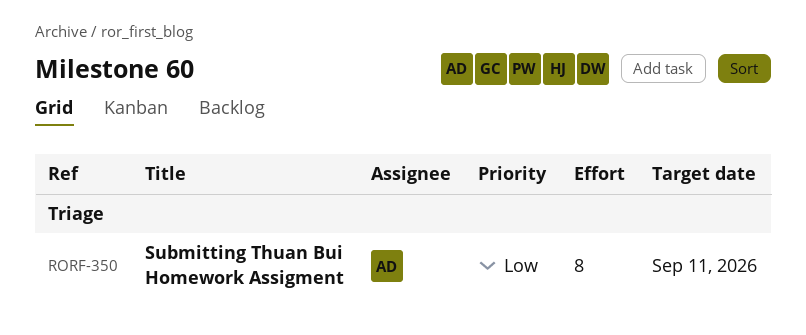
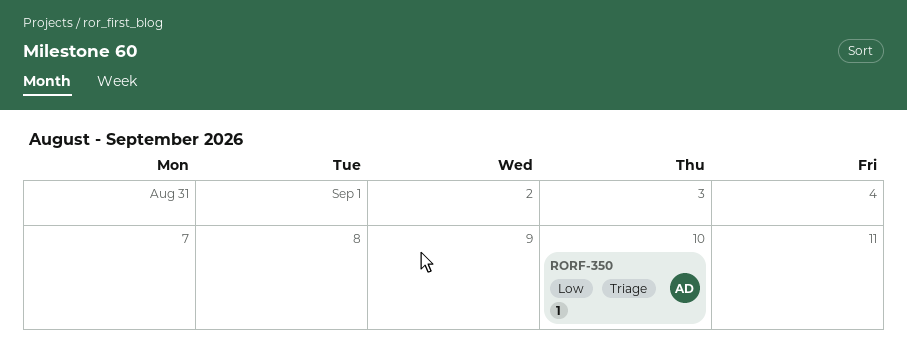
RORF-350, estimate: 8 -> 1
RORF-350, due: Sep 11 -> Sep 10

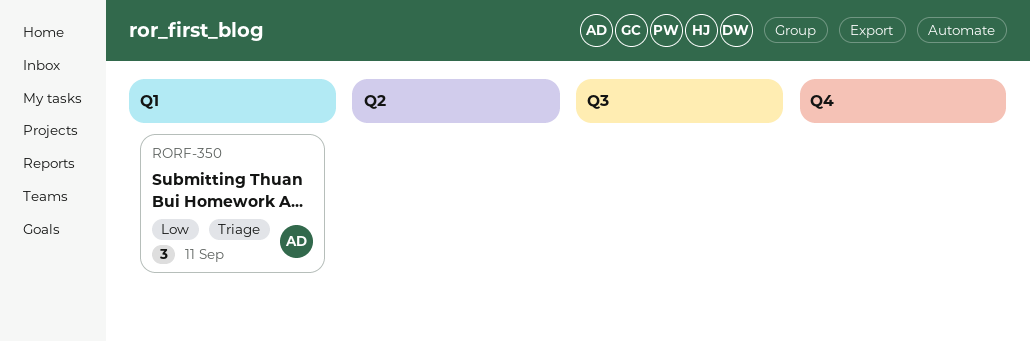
RORF-350, estimate: 1 -> 3
RORF-350, due: Sep 10 -> Sep 11

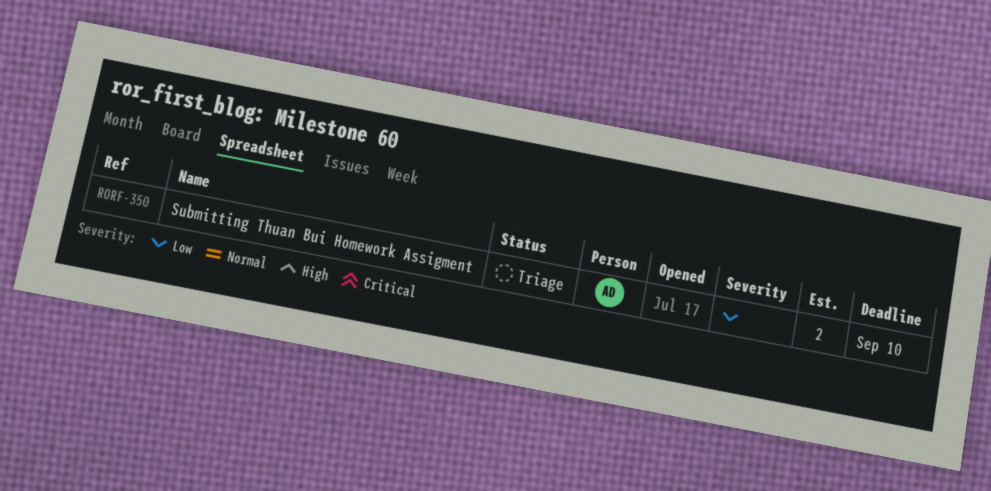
RORF-350, estimate: 3 -> 2
RORF-350, due: Sep 11 -> Sep 10

